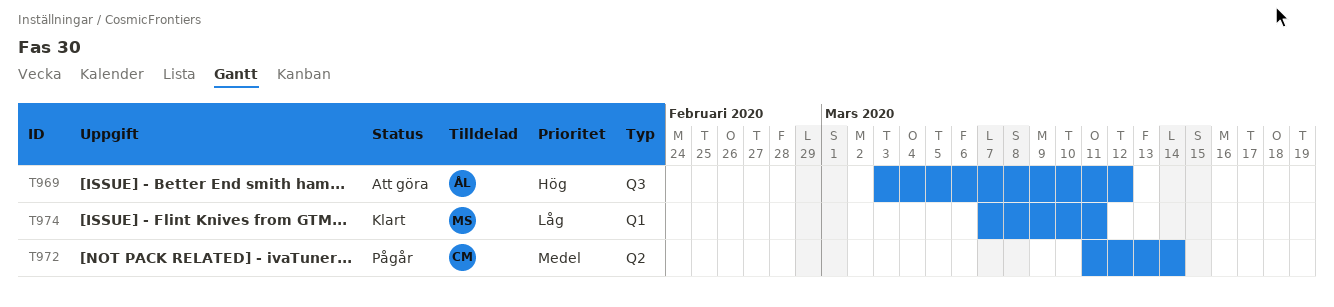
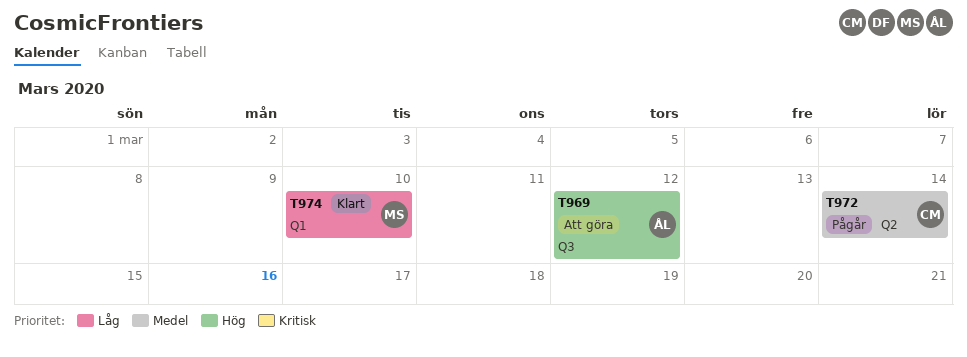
T974, due: Mar 11 -> Mar 10

